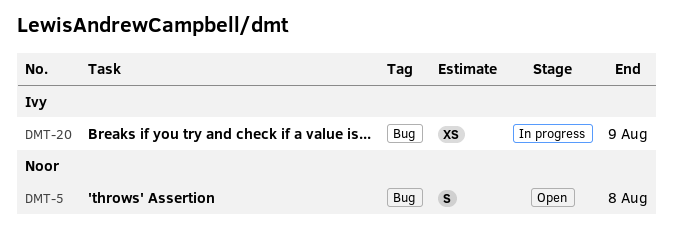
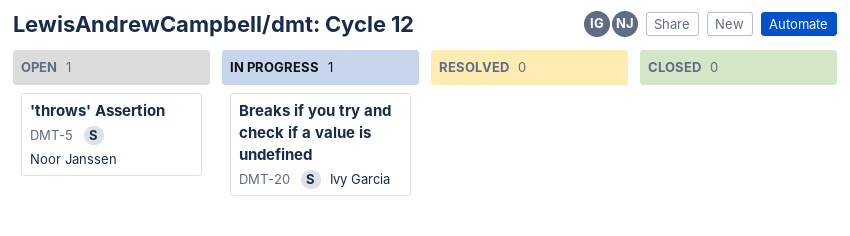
DMT-20, estimate: XS -> S

